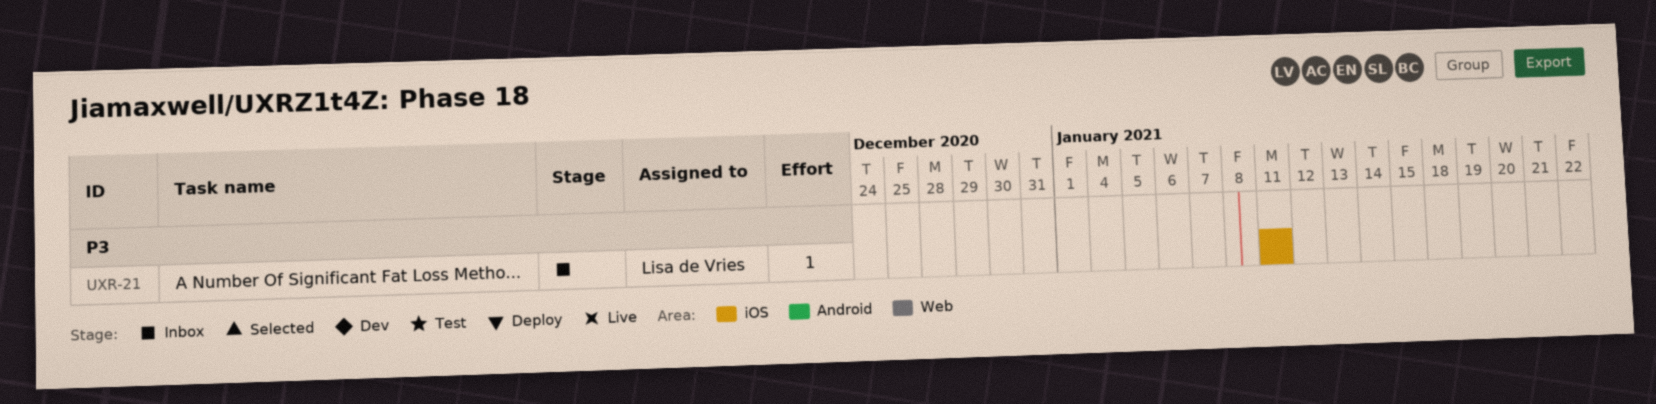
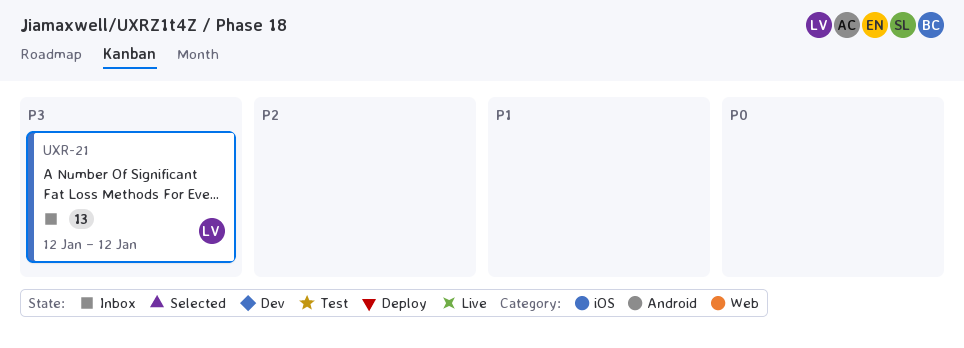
UXR-21, estimate: 1 -> 13
UXR-21, start: Jan 11 -> Jan 12
UXR-21, due: Jan 11 -> Jan 12

